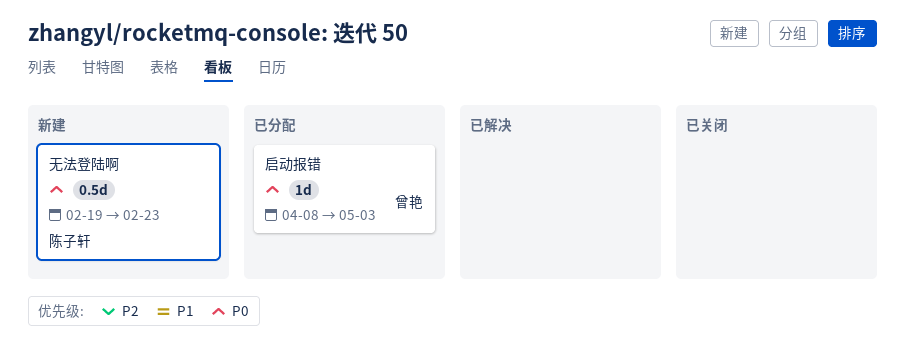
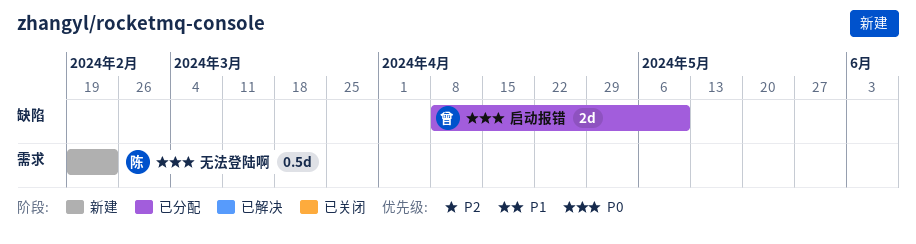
启动报错, estimate: 1d -> 2d
启动报错, due: May 3 -> May 10

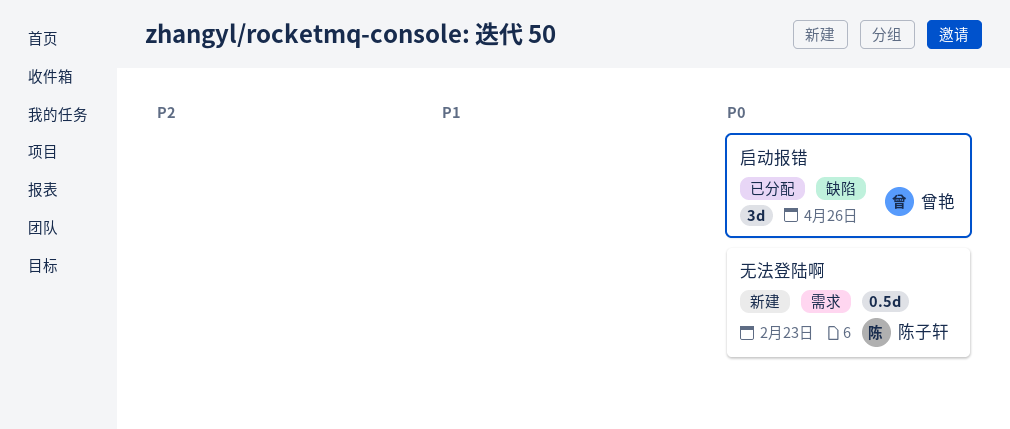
启动报错, estimate: 2d -> 3d
启动报错, due: May 10 -> Apr 26

